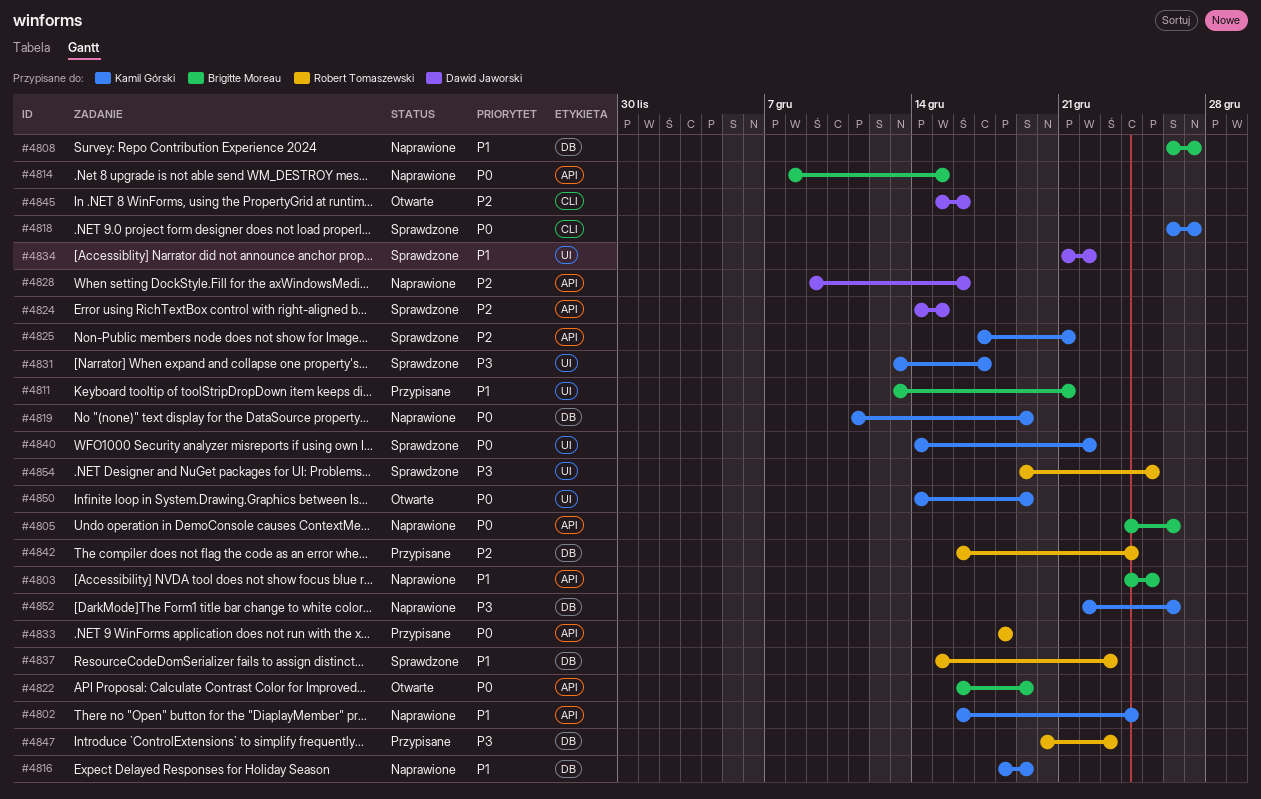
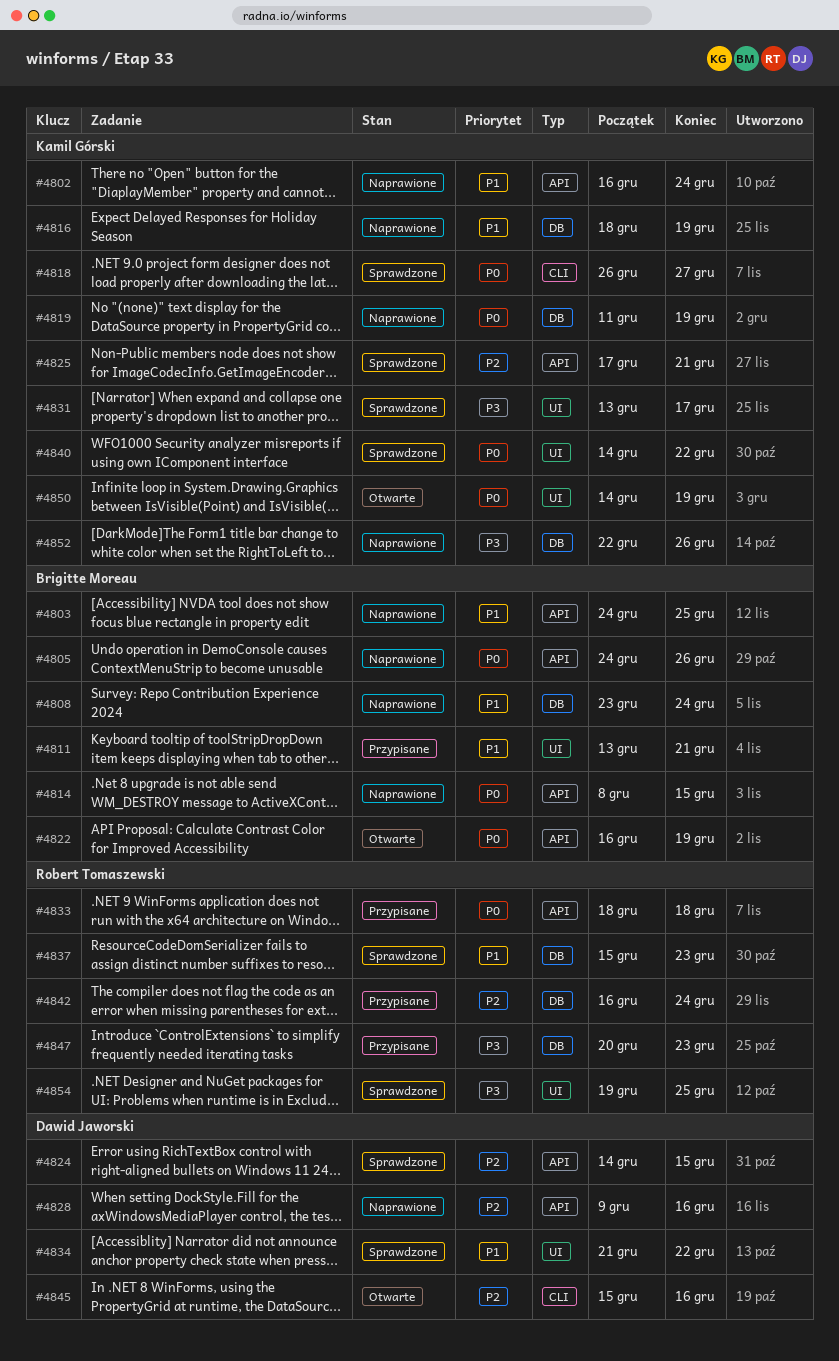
#4808, start: Dec 26 -> Dec 23
#4808, due: Dec 27 -> Dec 24

